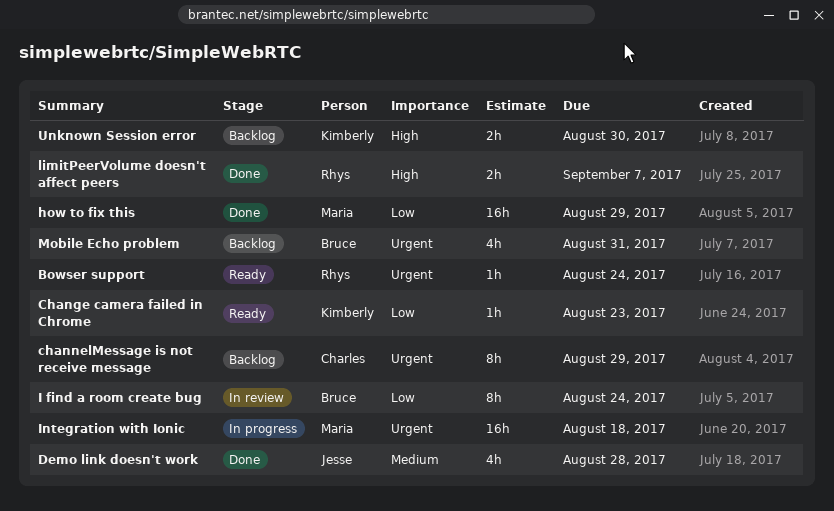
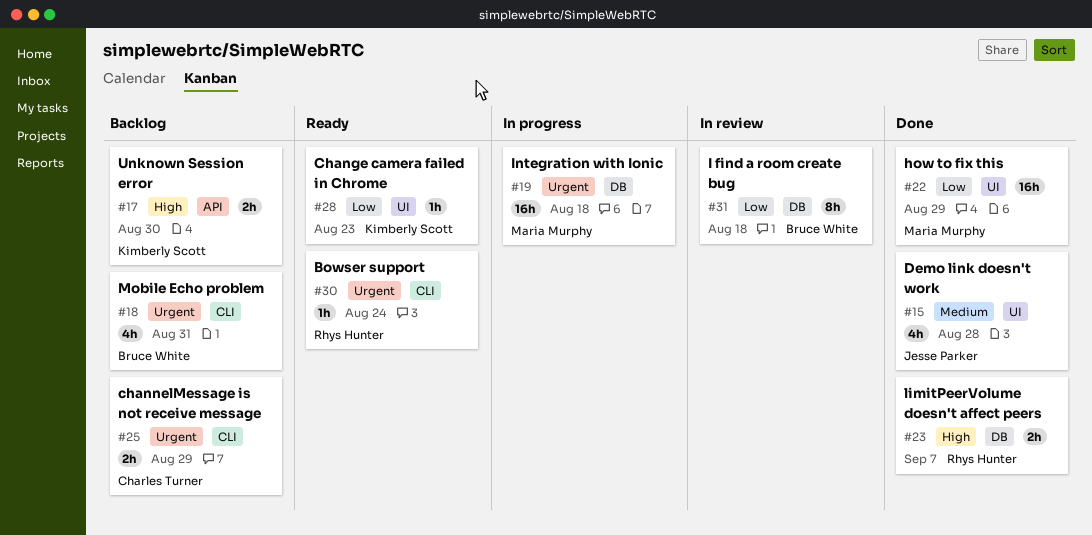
channelMessage is not receive message, estimate: 8h -> 2h
I find a room create bug, due: Aug 24 -> Aug 18

